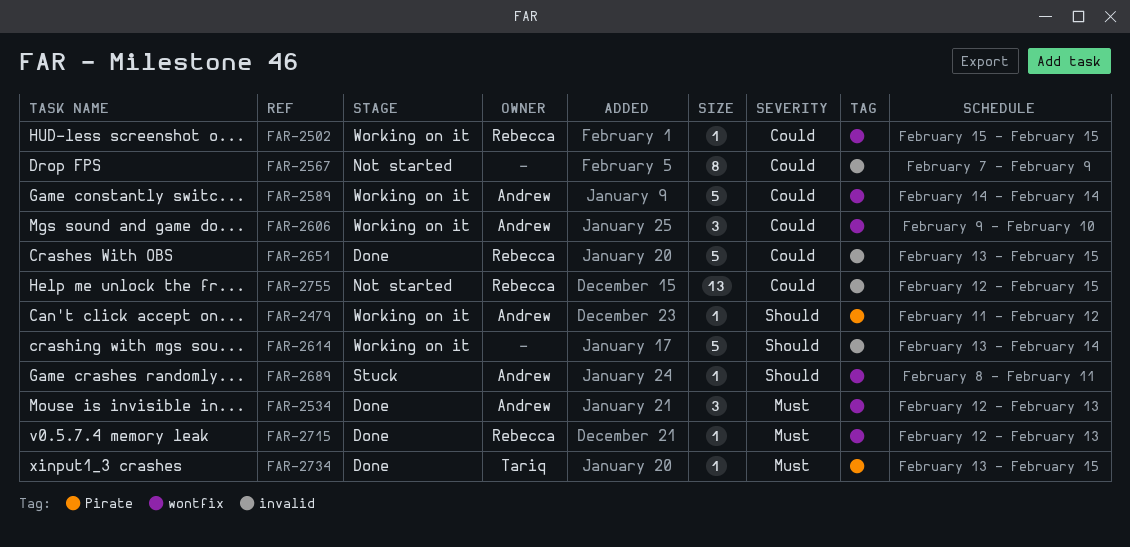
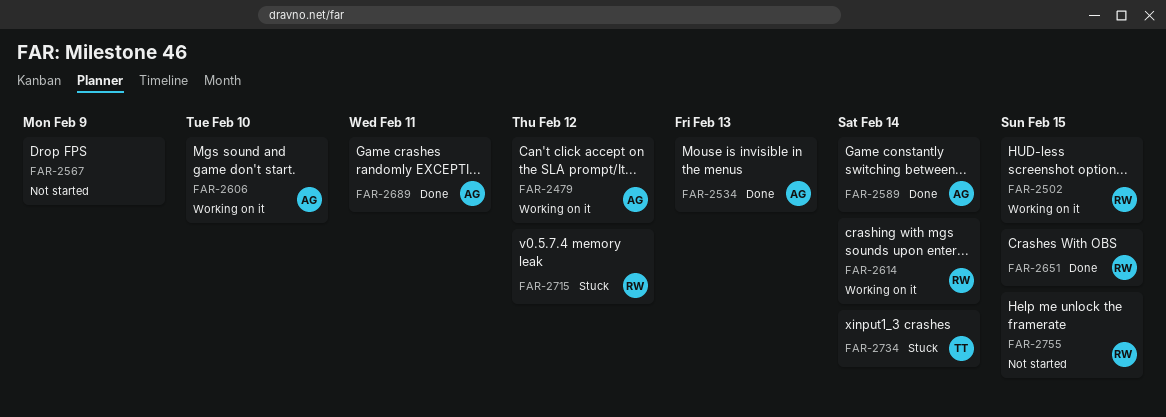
FAR-2589, status: Working on it -> Done
FAR-2614, owner: none -> Rebecca
FAR-2689, status: Stuck -> Done
FAR-2715, status: Done -> Stuck
FAR-2715, due: Feb 13 -> Feb 12
FAR-2734, status: Done -> Stuck
FAR-2734, due: Feb 15 -> Feb 14

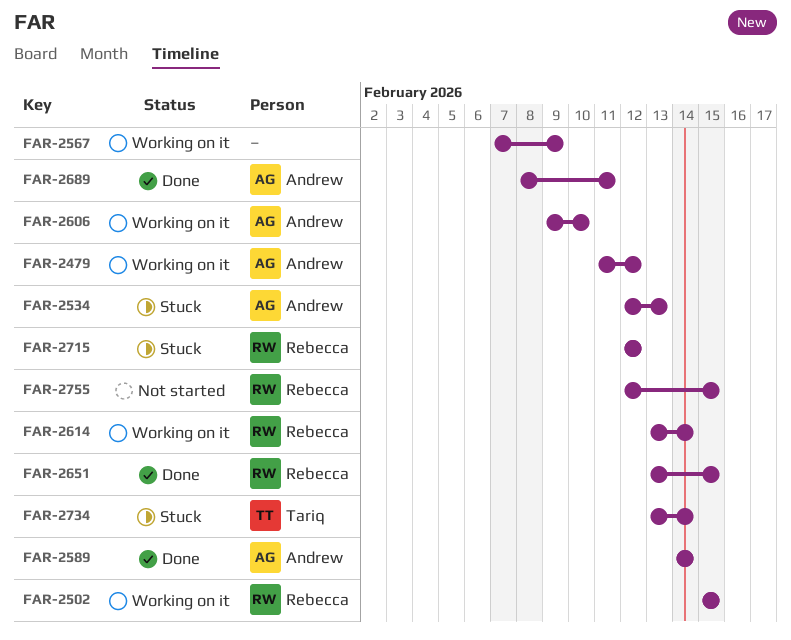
FAR-2534, status: Done -> Stuck
FAR-2567, status: Not started -> Working on it

